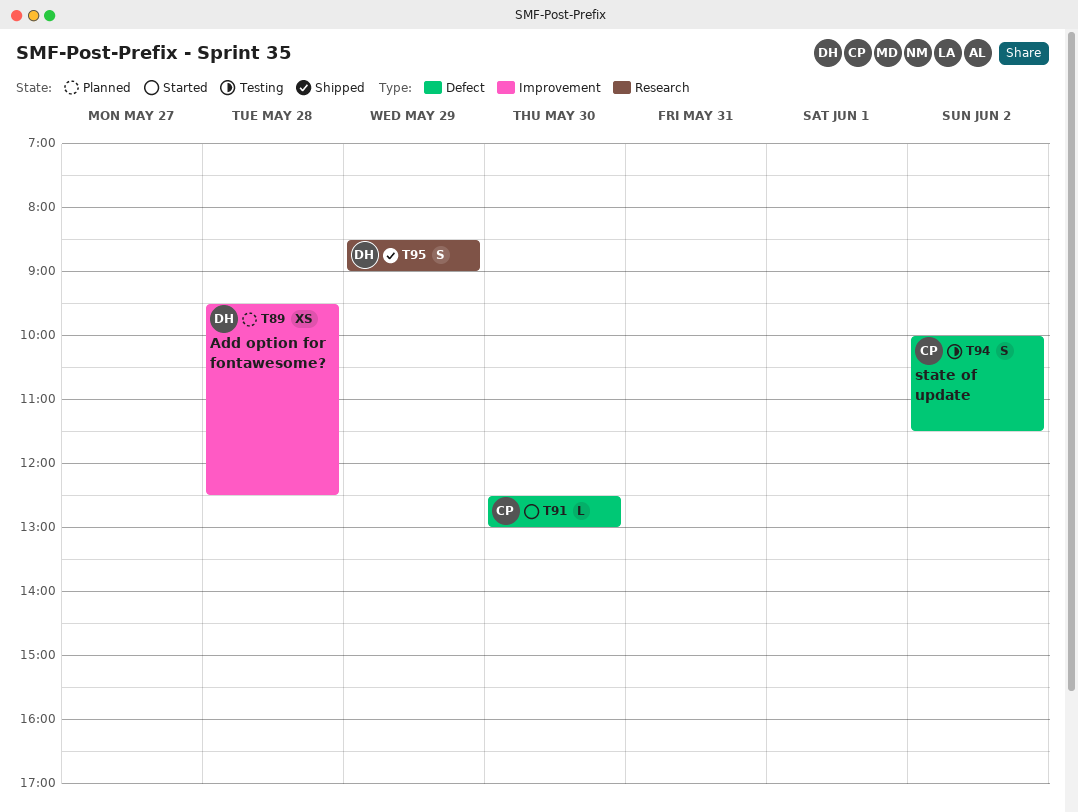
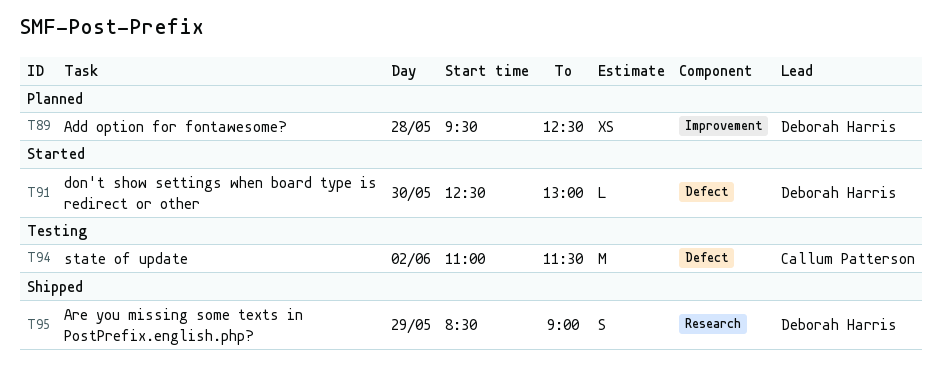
T91, owner: Callum Patterson -> Deborah Harris
T94, estimate: S -> M
T94, begins: 10:00 -> 11:00

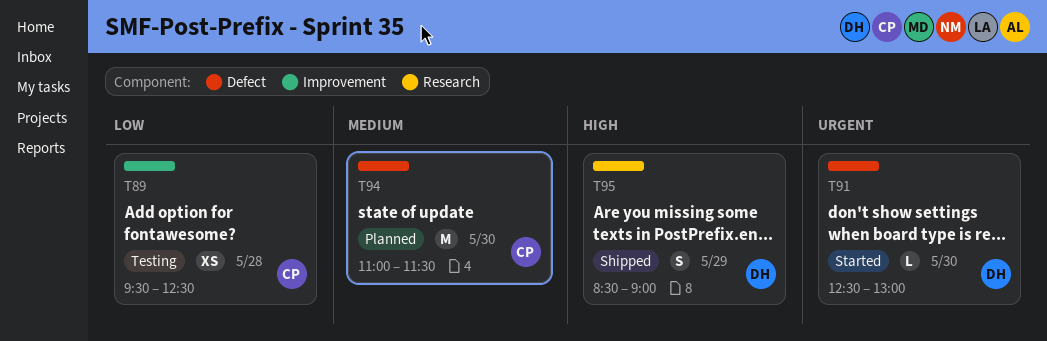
T89, status: Planned -> Testing
T89, owner: Deborah Harris -> Callum Patterson
T94, status: Testing -> Planned
T94, day: Jun 2 -> May 30

